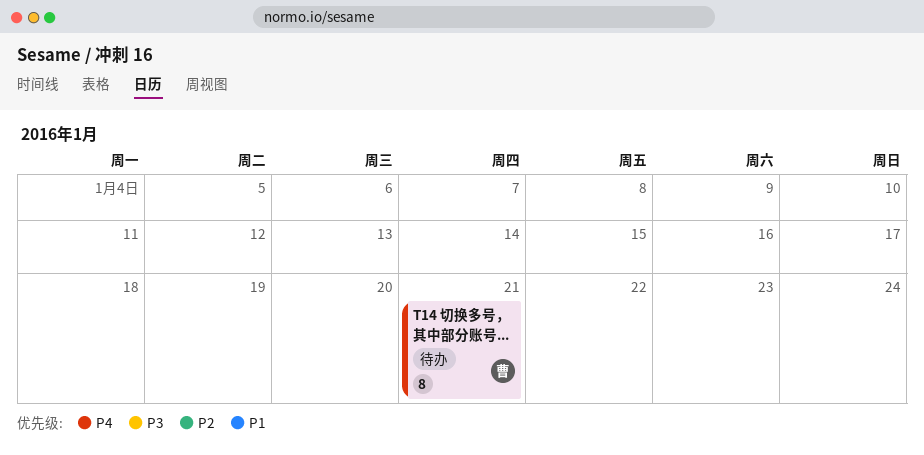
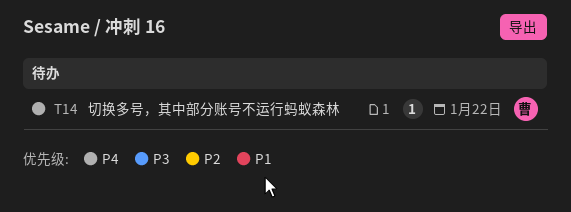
T14, estimate: 8 -> 1
T14, due: Jan 21 -> Jan 22

